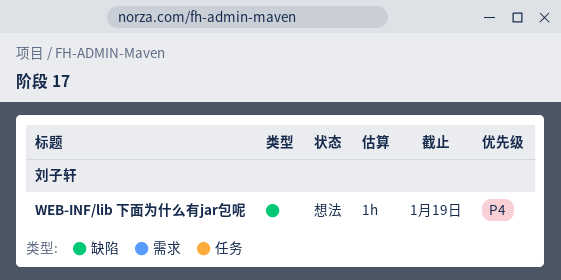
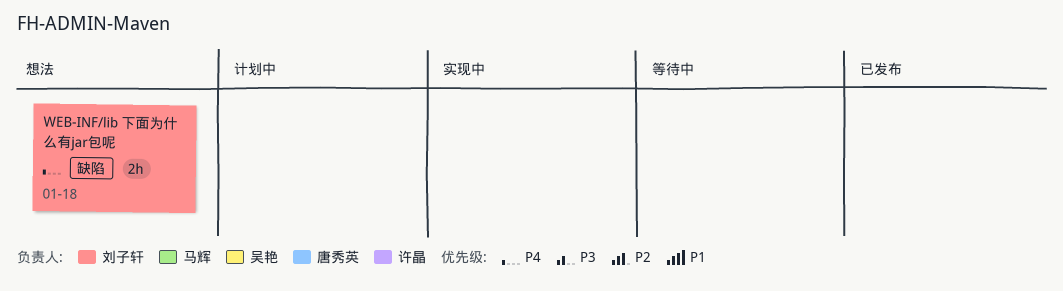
WEB-INF/lib 下面为什么有jar包呢, estimate: 1h -> 2h
WEB-INF/lib 下面为什么有jar包呢, due: Jan 19 -> Jan 18

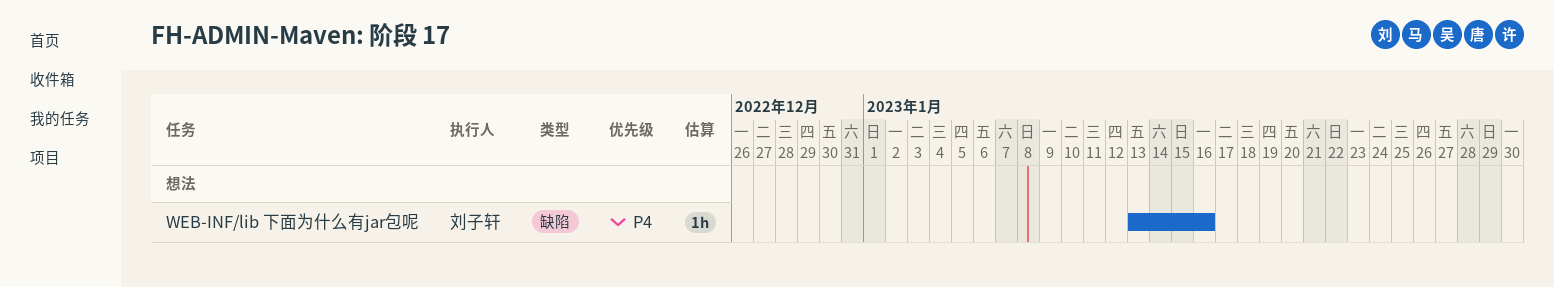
WEB-INF/lib 下面为什么有jar包呢, estimate: 2h -> 1h
WEB-INF/lib 下面为什么有jar包呢, due: Jan 18 -> Jan 16

